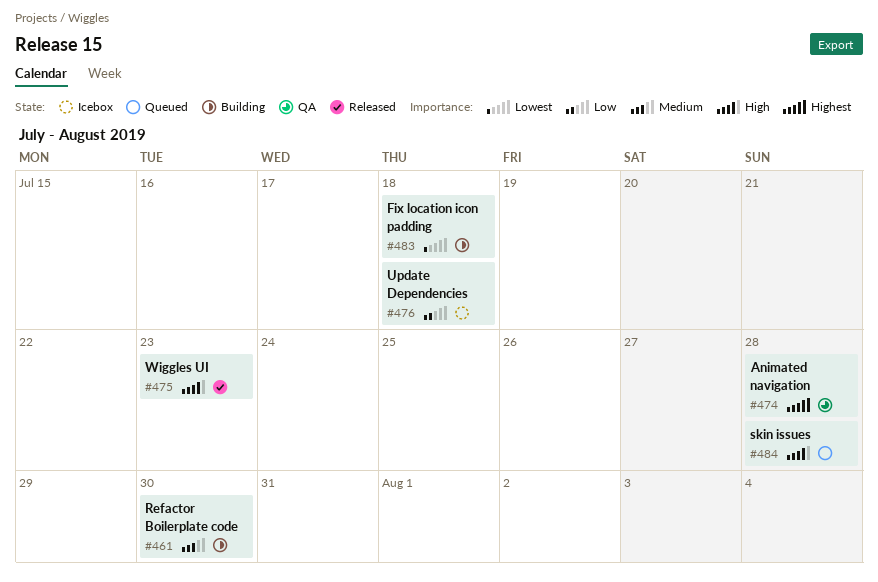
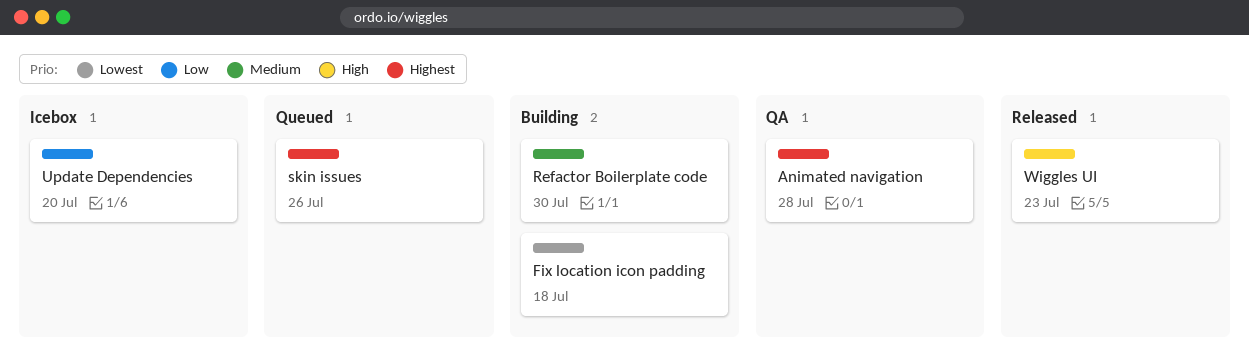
skin issues, priority: High -> Highest
skin issues, due: Jul 28 -> Jul 26
Update Dependencies, due: Jul 18 -> Jul 20

